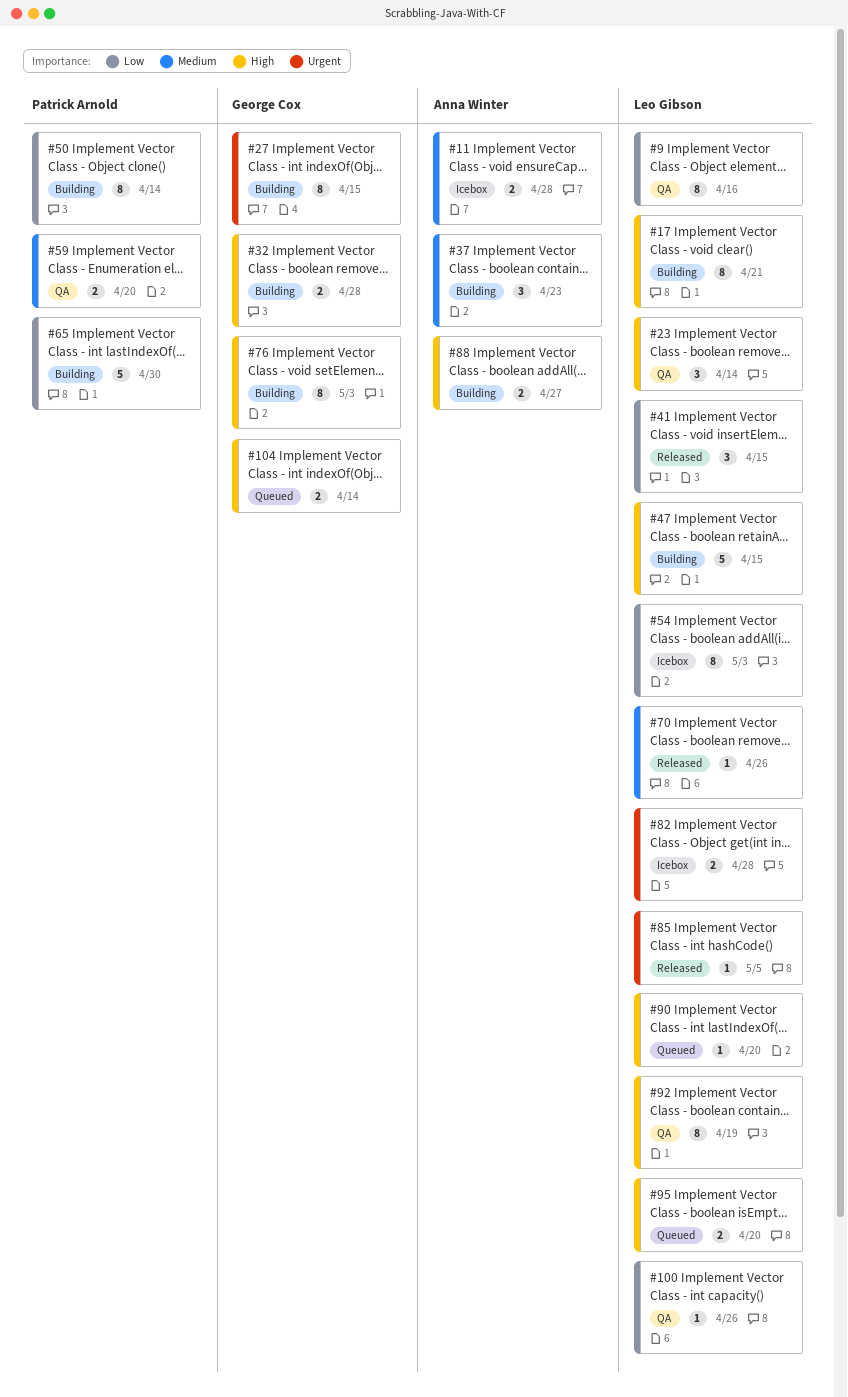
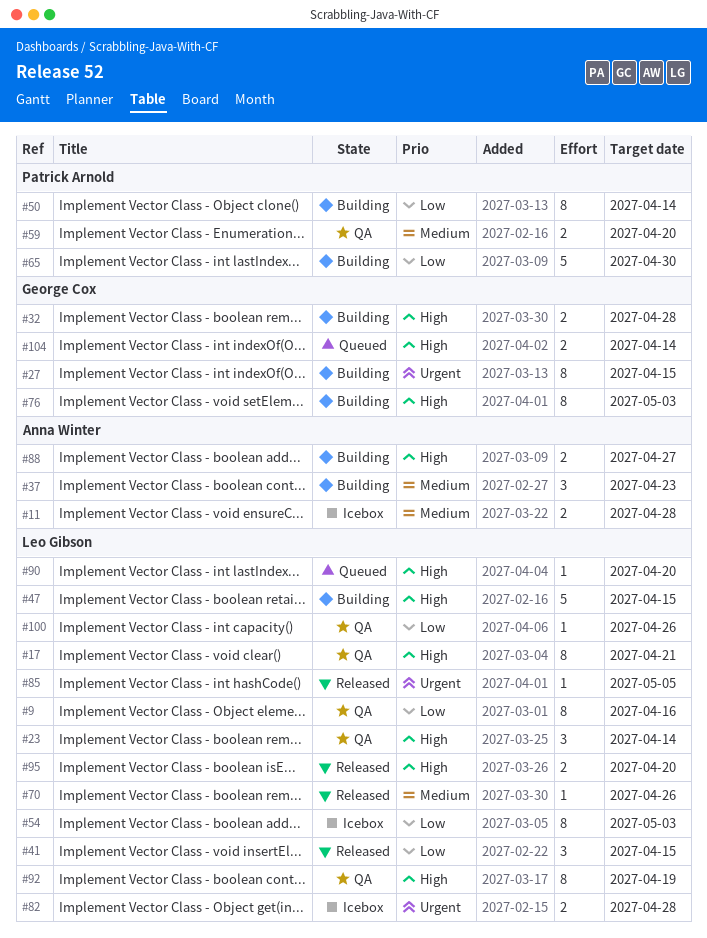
#17, status: Building -> QA
#95, status: Queued -> Released

